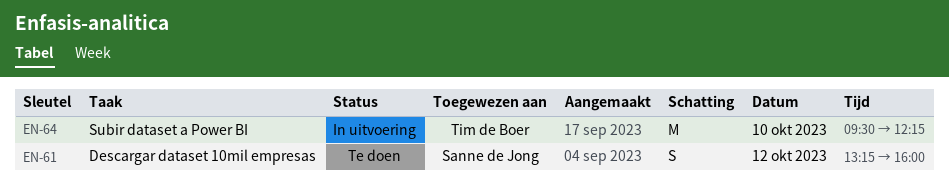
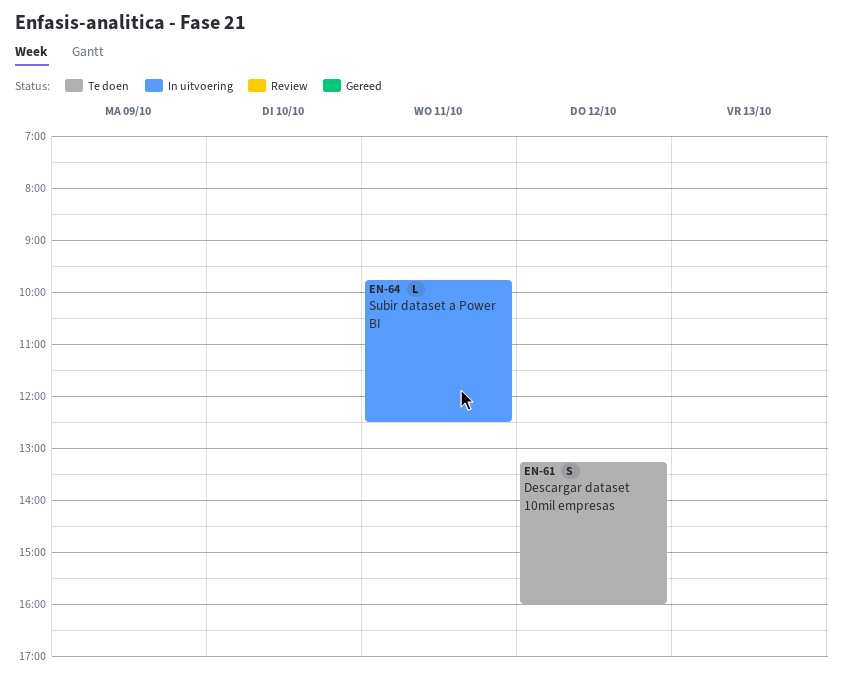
EN-64, estimate: M -> L
EN-64, day: Oct 10 -> Oct 11
EN-64, begins: 09:30 -> 09:45
EN-64, ends: 12:15 -> 12:30

